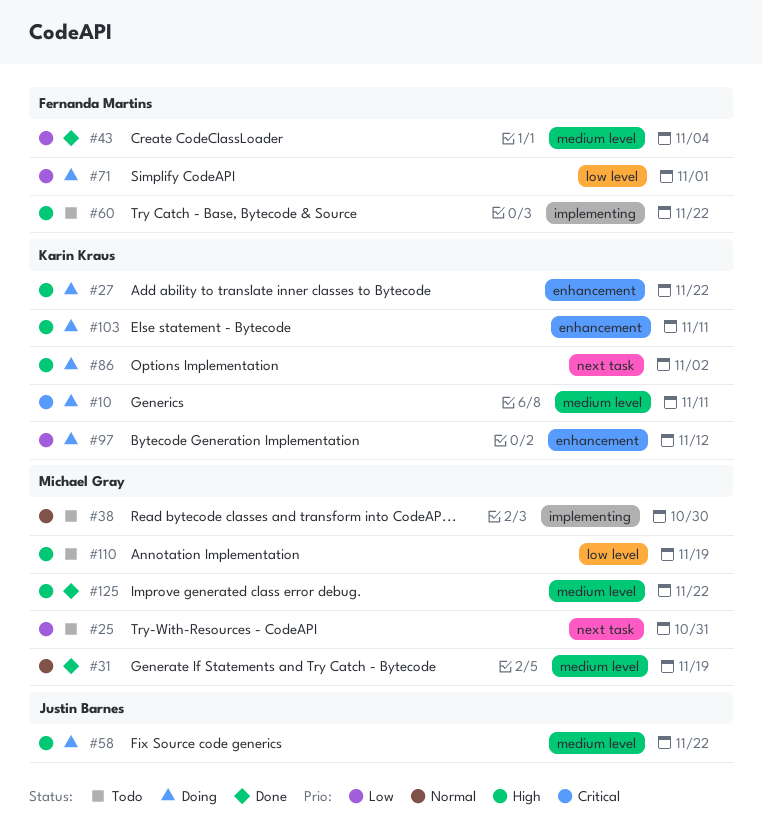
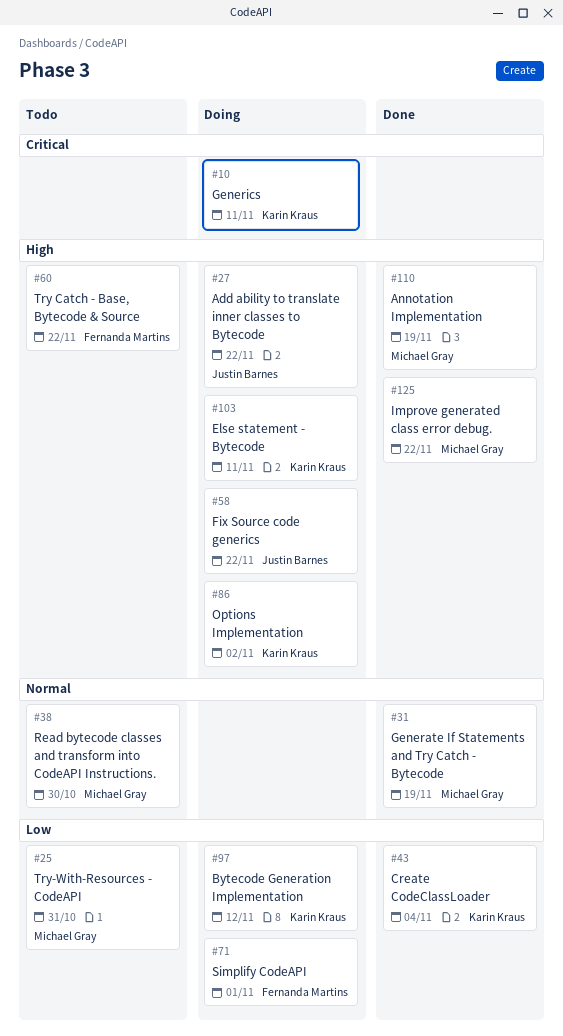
#27, owner: Karin Kraus -> Justin Barnes
#43, owner: Fernanda Martins -> Karin Kraus
#110, status: Todo -> Done

